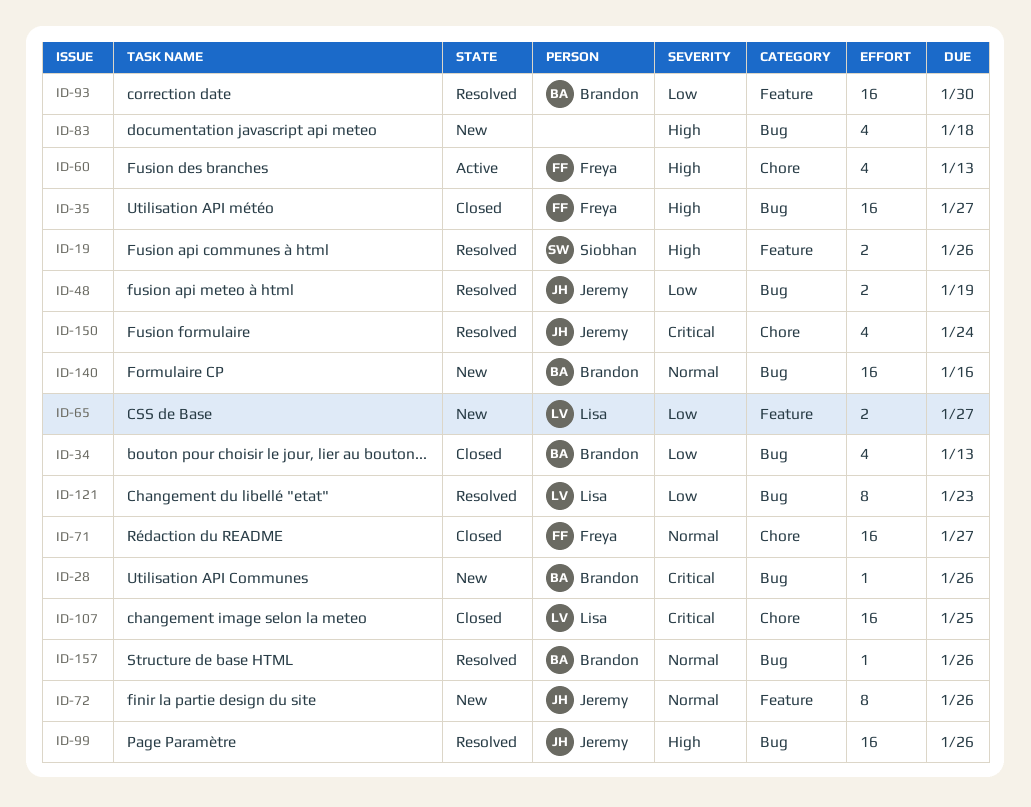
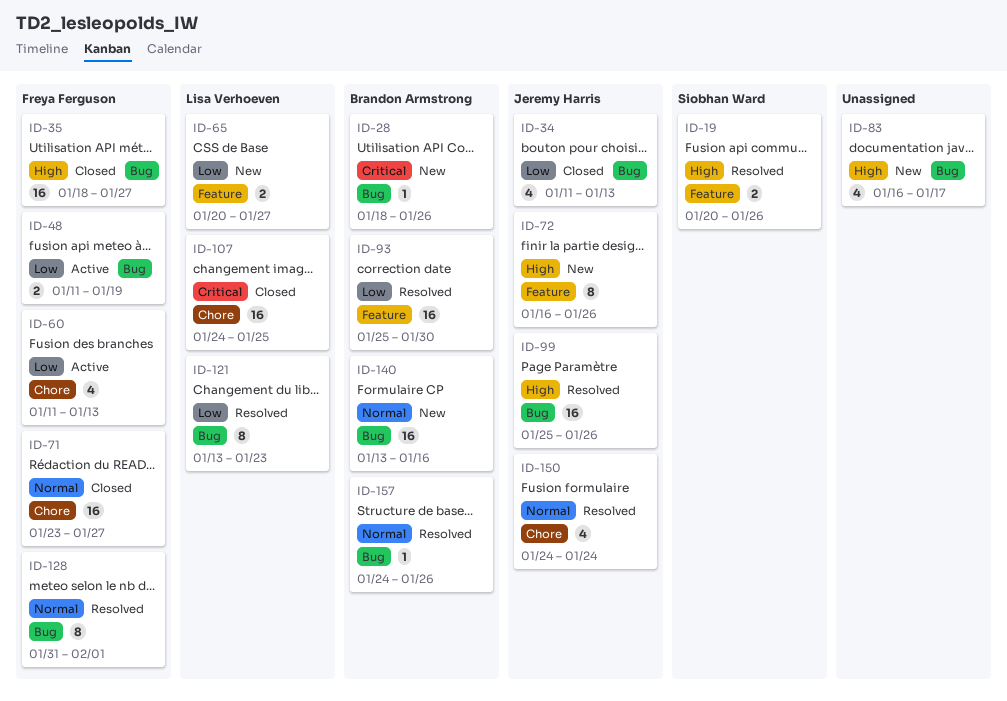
ID-34, owner: Brandon Armstrong -> Jeremy Harris
ID-48, status: Resolved -> Active
ID-48, owner: Jeremy Harris -> Freya Ferguson
ID-60, priority: High -> Low
ID-72, priority: Normal -> High
ID-83, due: Jan 18 -> Jan 17
ID-128: none -> present
ID-150, priority: Critical -> Normal

